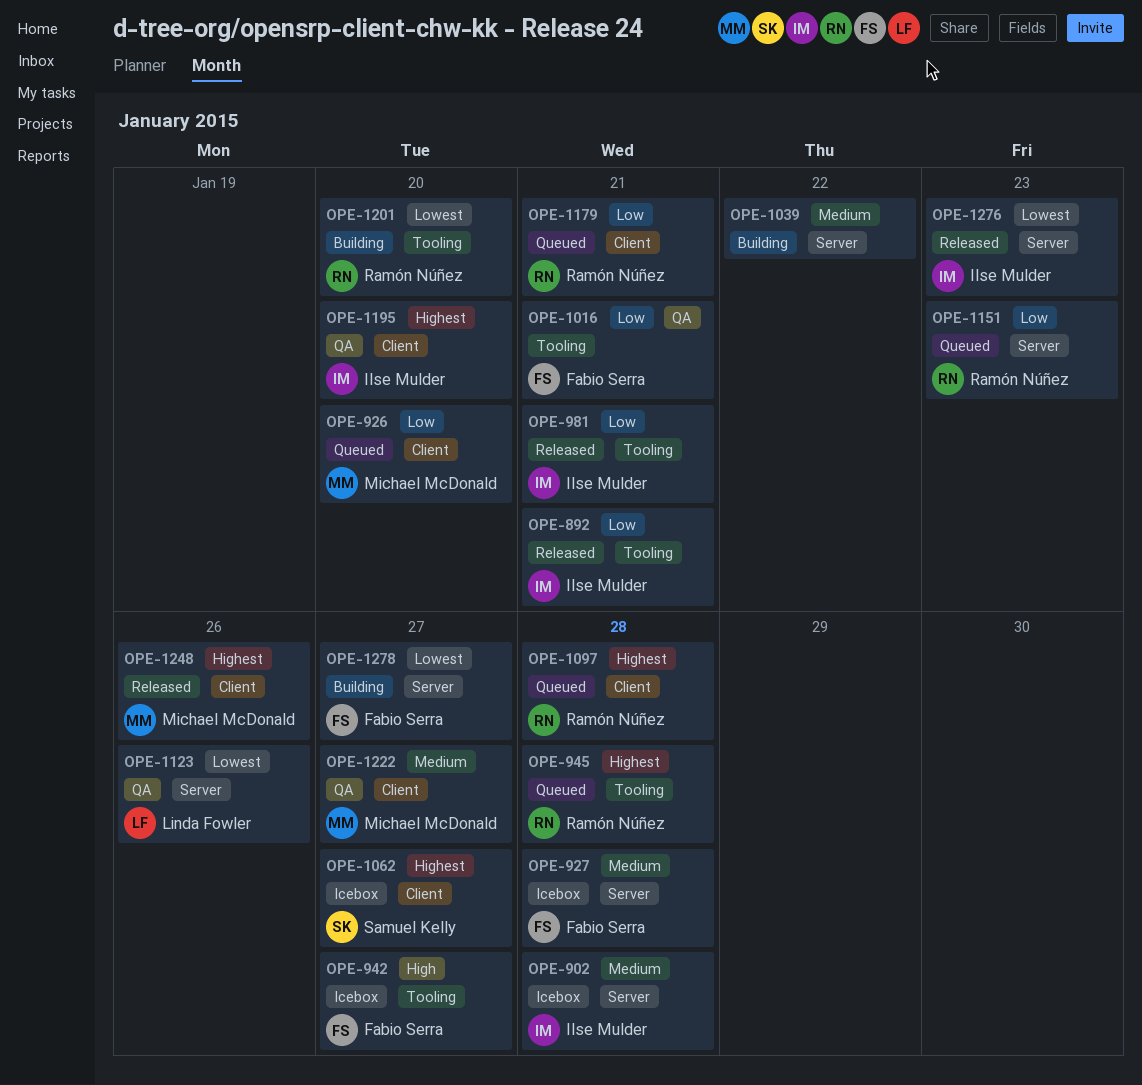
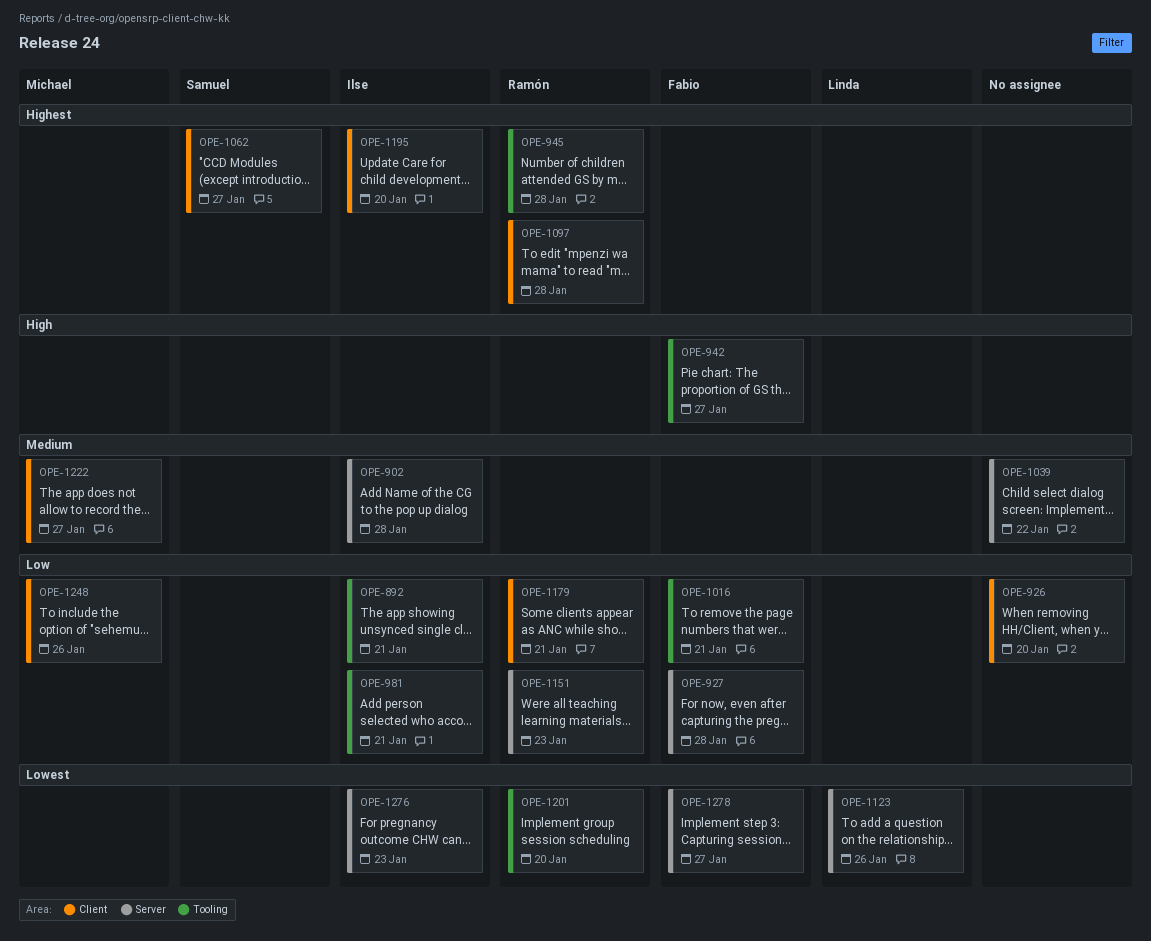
OPE-926, owner: Michael McDonald -> none
OPE-927, priority: Medium -> Low
OPE-1248, priority: Highest -> Low

